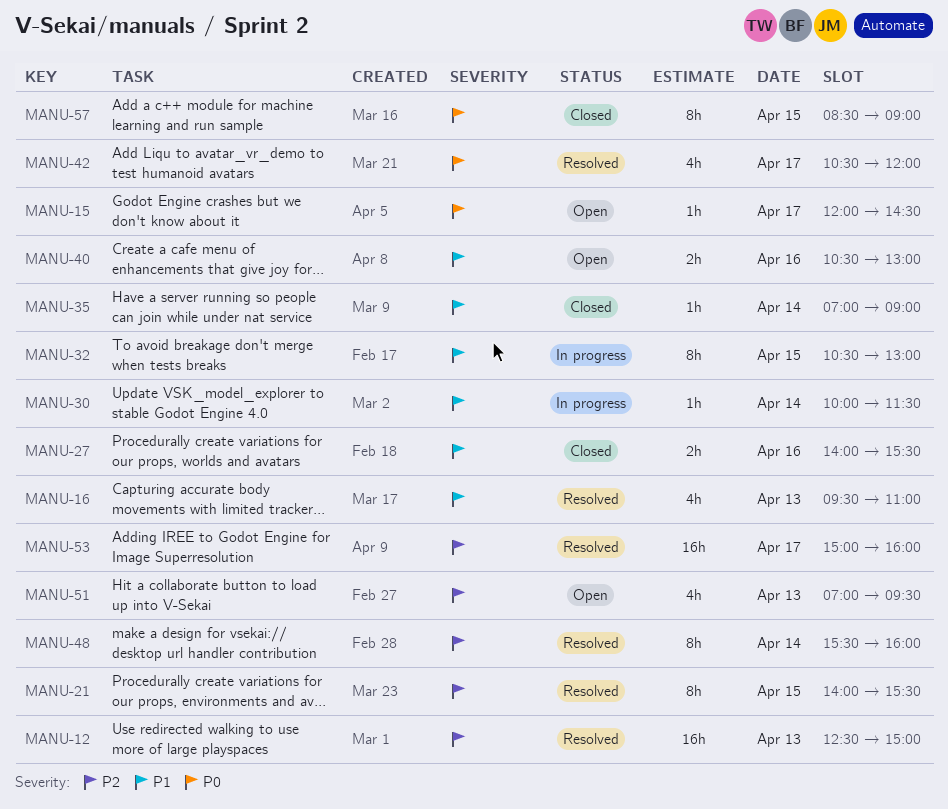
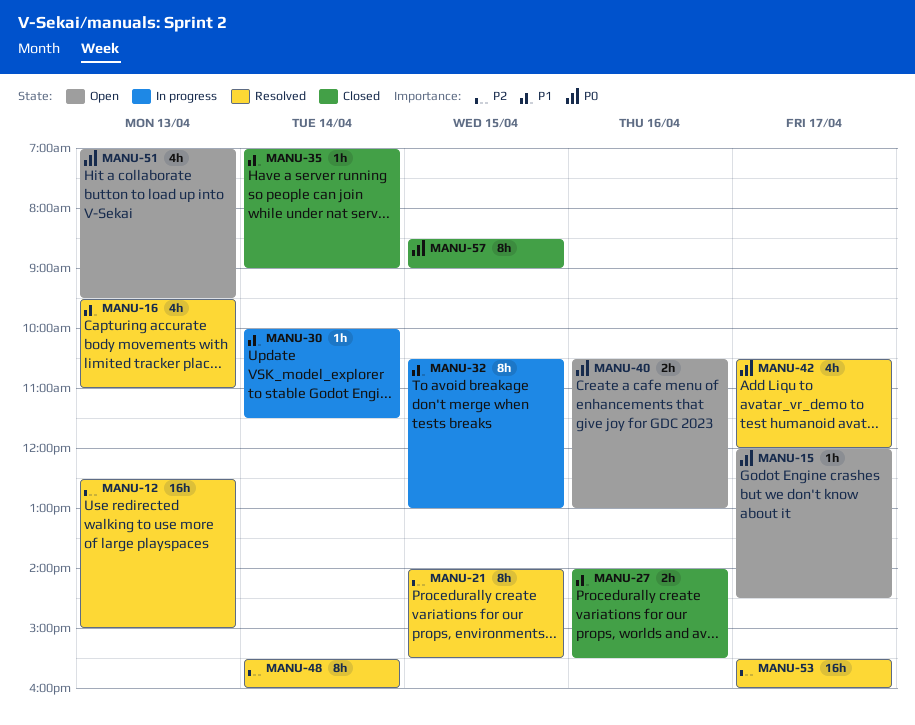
MANU-40, priority: P1 -> P0
MANU-51, priority: P2 -> P0
MANU-53, begins: 15:00 -> 15:30

